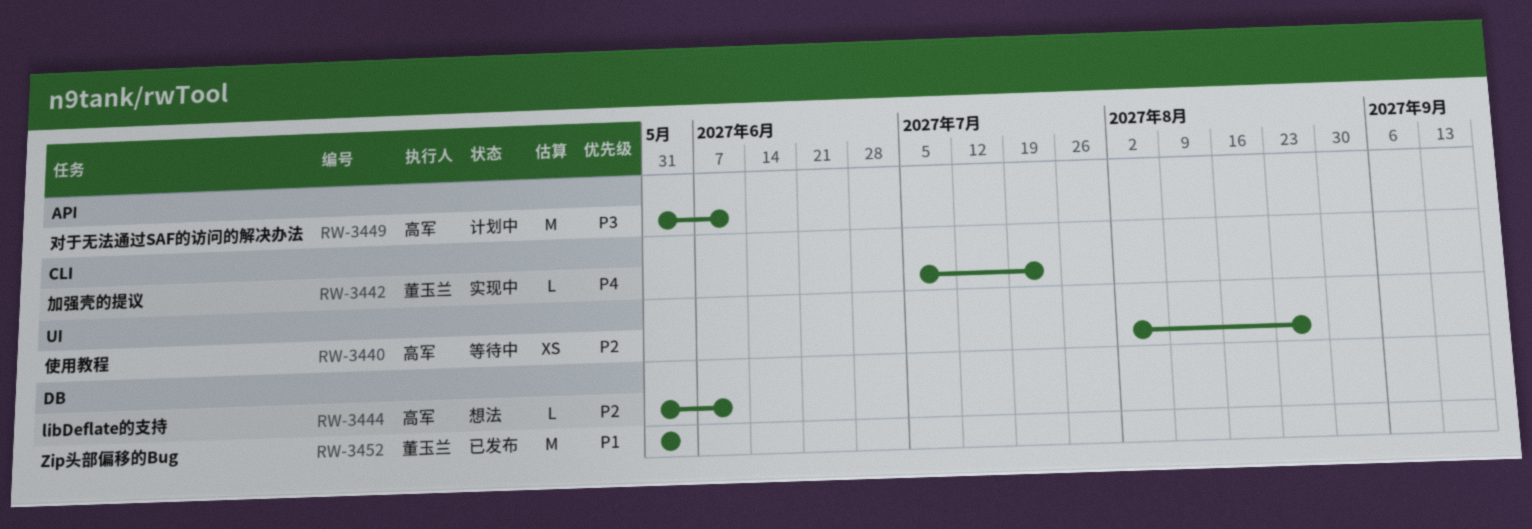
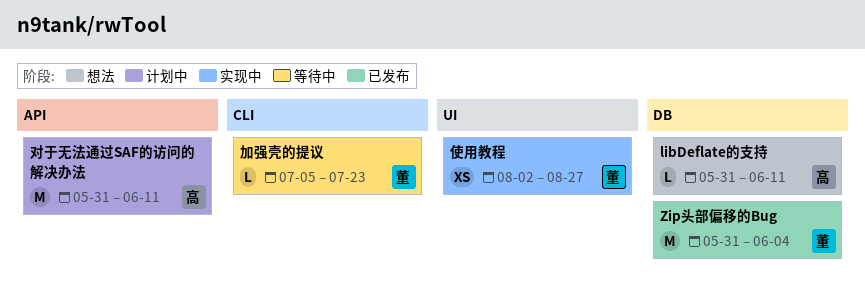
使用教程, status: 等待中 -> 实现中
使用教程, owner: 高军 -> 董玉兰
加强壳的提议, status: 实现中 -> 等待中

